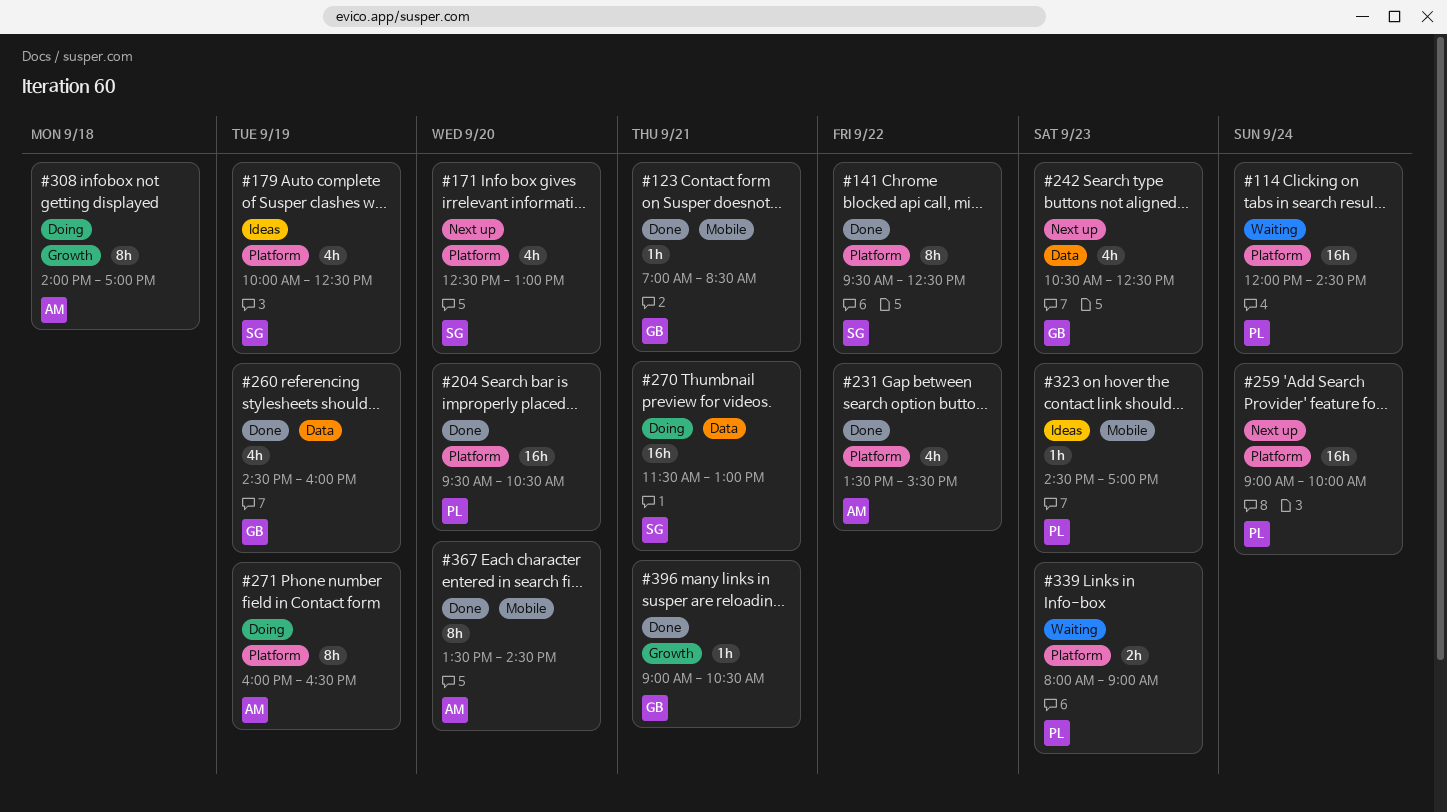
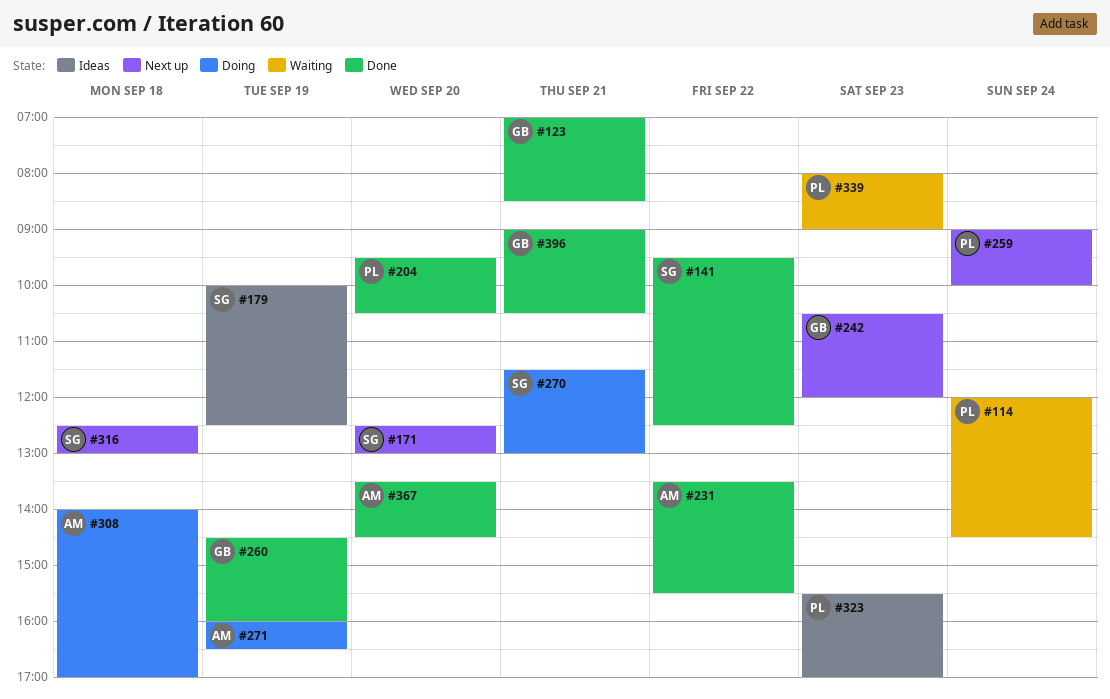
#242, ends: 12:30 -> 12:00
#316: none -> present
#323, begins: 14:30 -> 15:30

